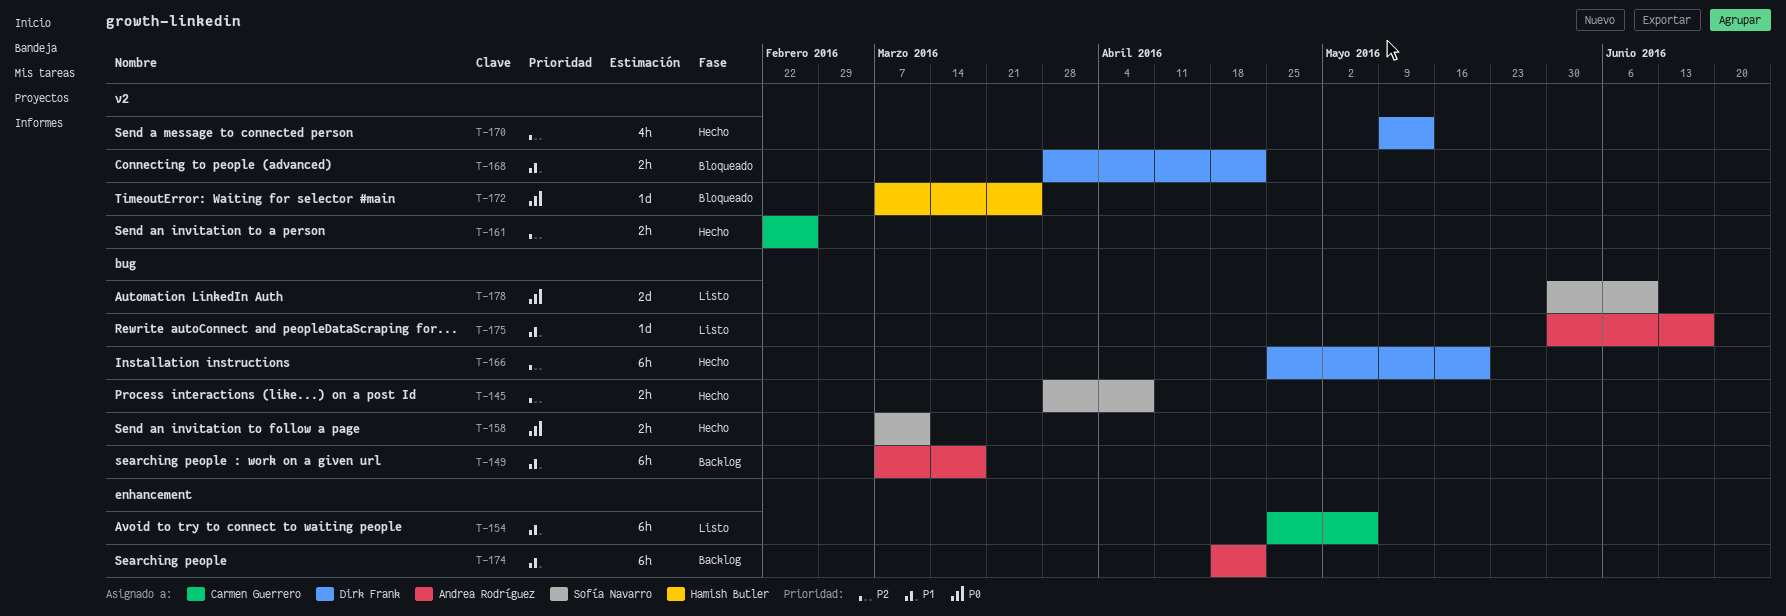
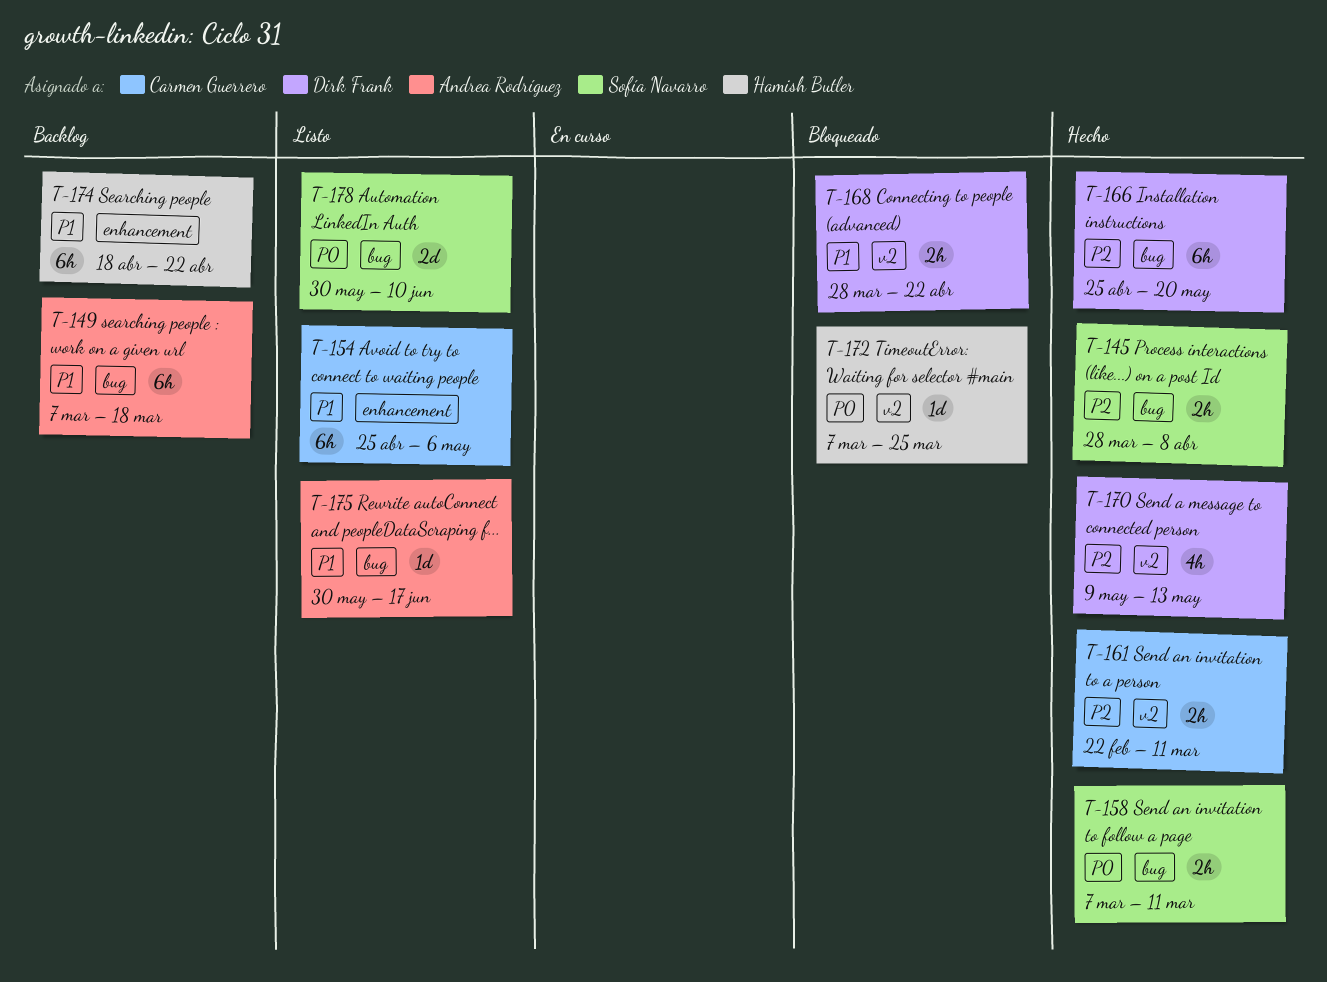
T-161, due: Feb 26 -> Mar 11
T-174, owner: Andrea Rodríguez -> Hamish Butler

